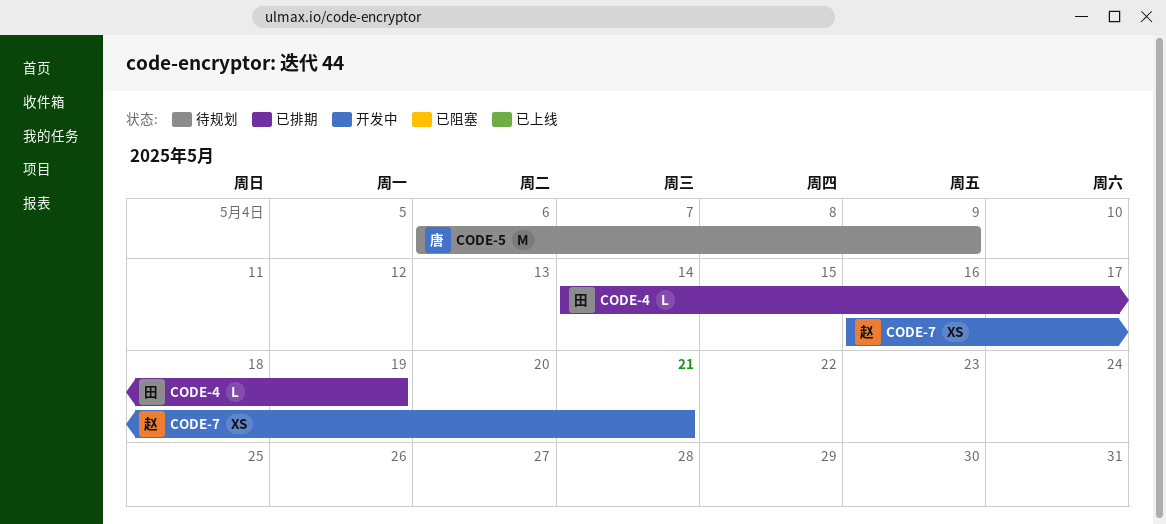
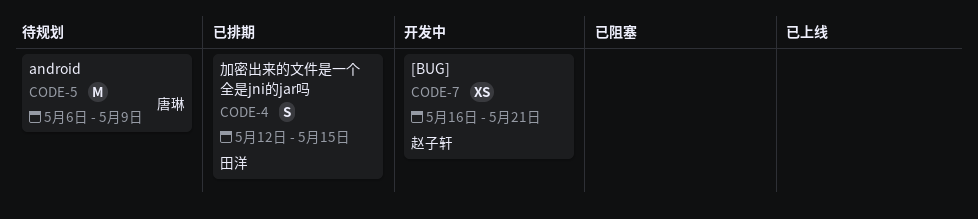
CODE-4, estimate: L -> S
CODE-4, start: May 14 -> May 12
CODE-4, due: May 19 -> May 15

